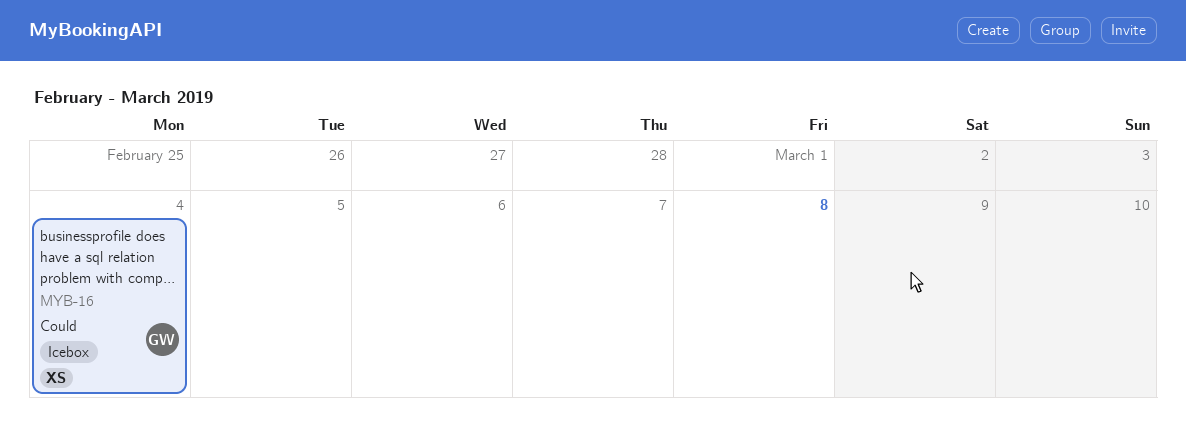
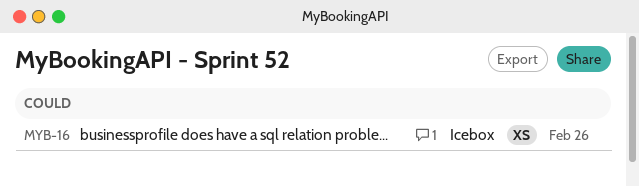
MYB-16, due: Mar 4 -> Feb 26

